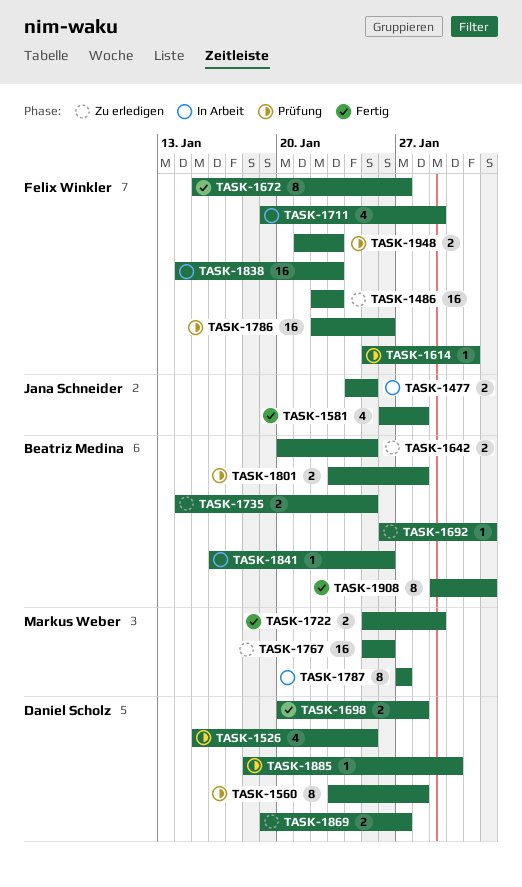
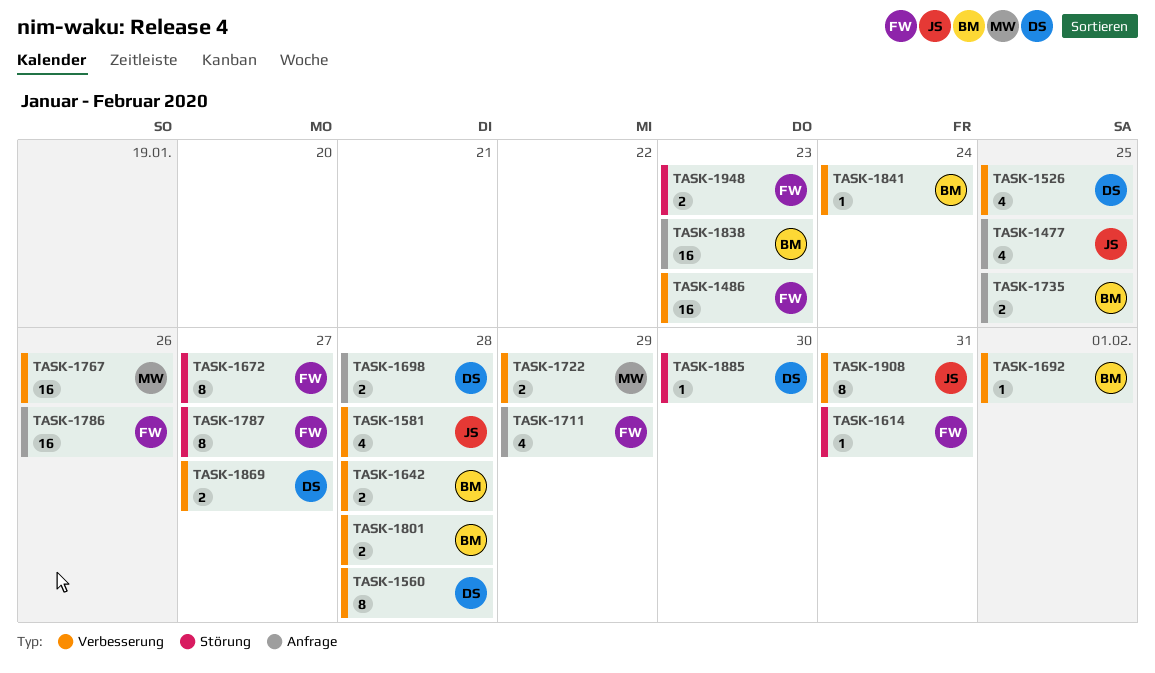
TASK-1477, estimate: 2 -> 4
TASK-1642, due: Jan 25 -> Jan 28
TASK-1787, owner: Markus Weber -> Felix Winkler
TASK-1838, owner: Felix Winkler -> Beatriz Medina
TASK-1841, due: Jan 26 -> Jan 24
TASK-1908, owner: Beatriz Medina -> Jana Schneider
TASK-1908, due: Feb 1 -> Jan 31

